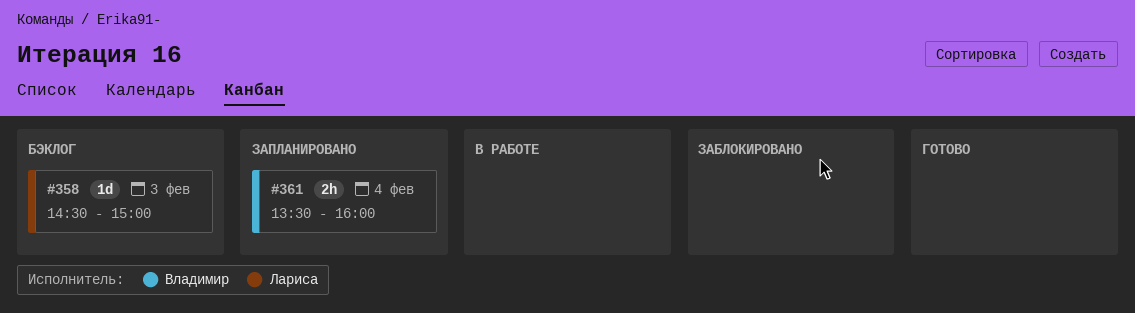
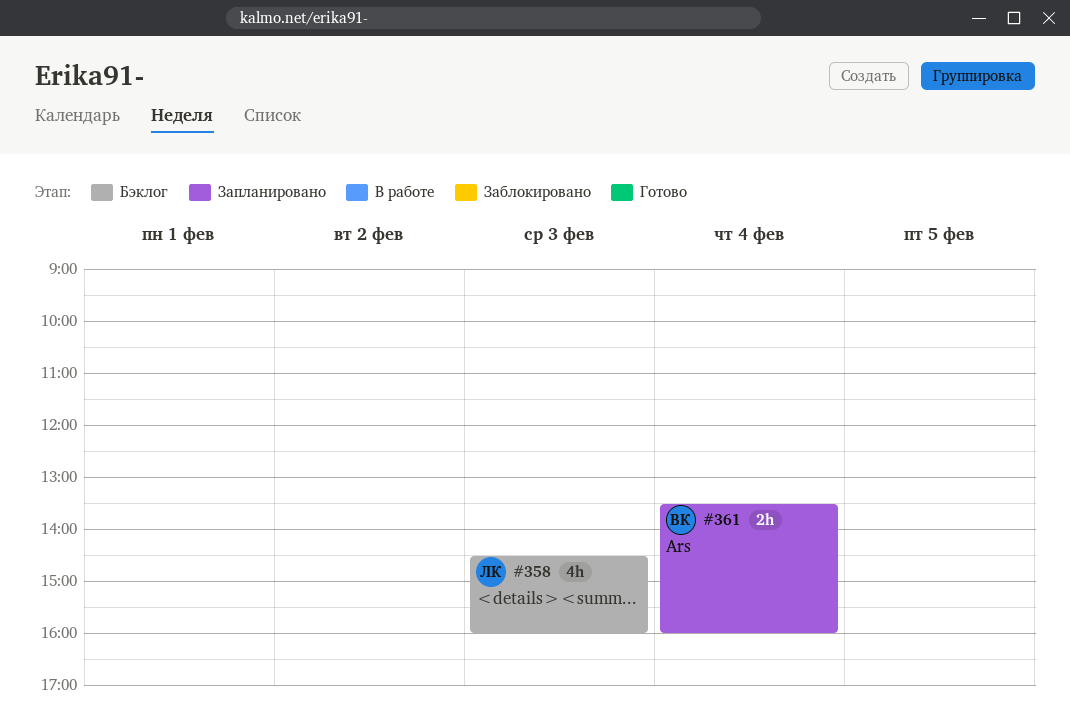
#358, estimate: 1d -> 4h
#358, ends: 15:00 -> 16:00

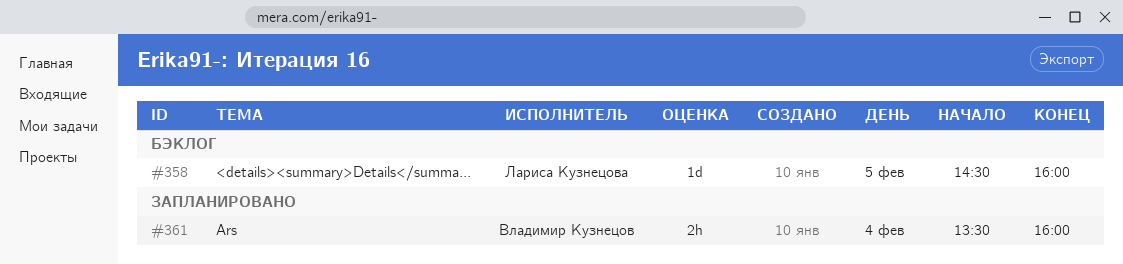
#358, estimate: 4h -> 1d
#358, day: Feb 3 -> Feb 5

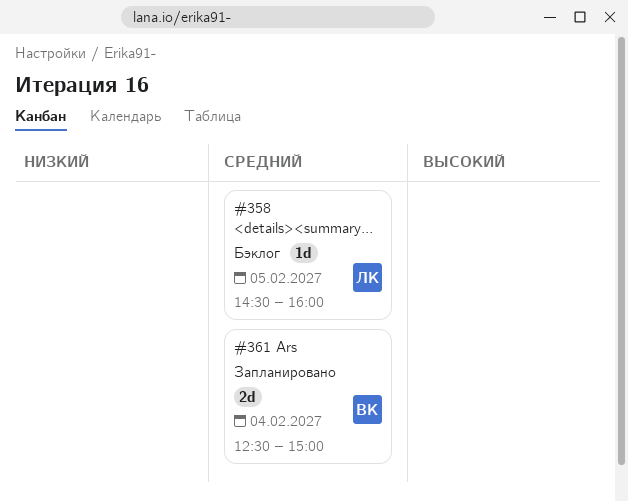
#361, estimate: 2h -> 2d
#361, begins: 13:30 -> 12:30
#361, ends: 16:00 -> 15:00

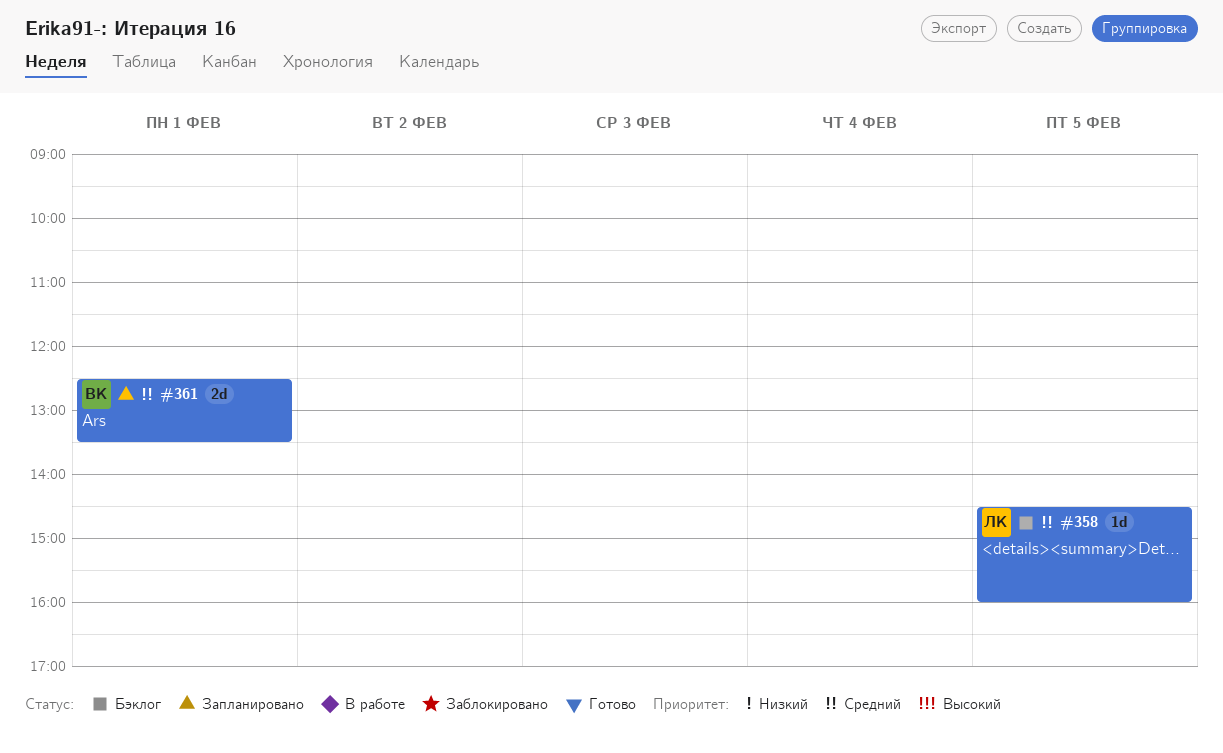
#361, day: Feb 4 -> Feb 1
#361, ends: 15:00 -> 13:30

